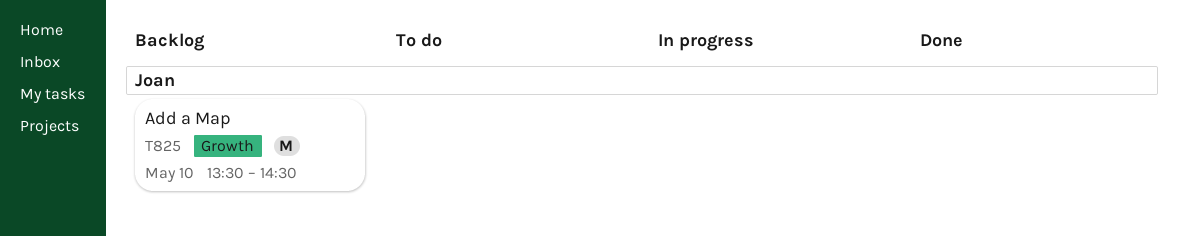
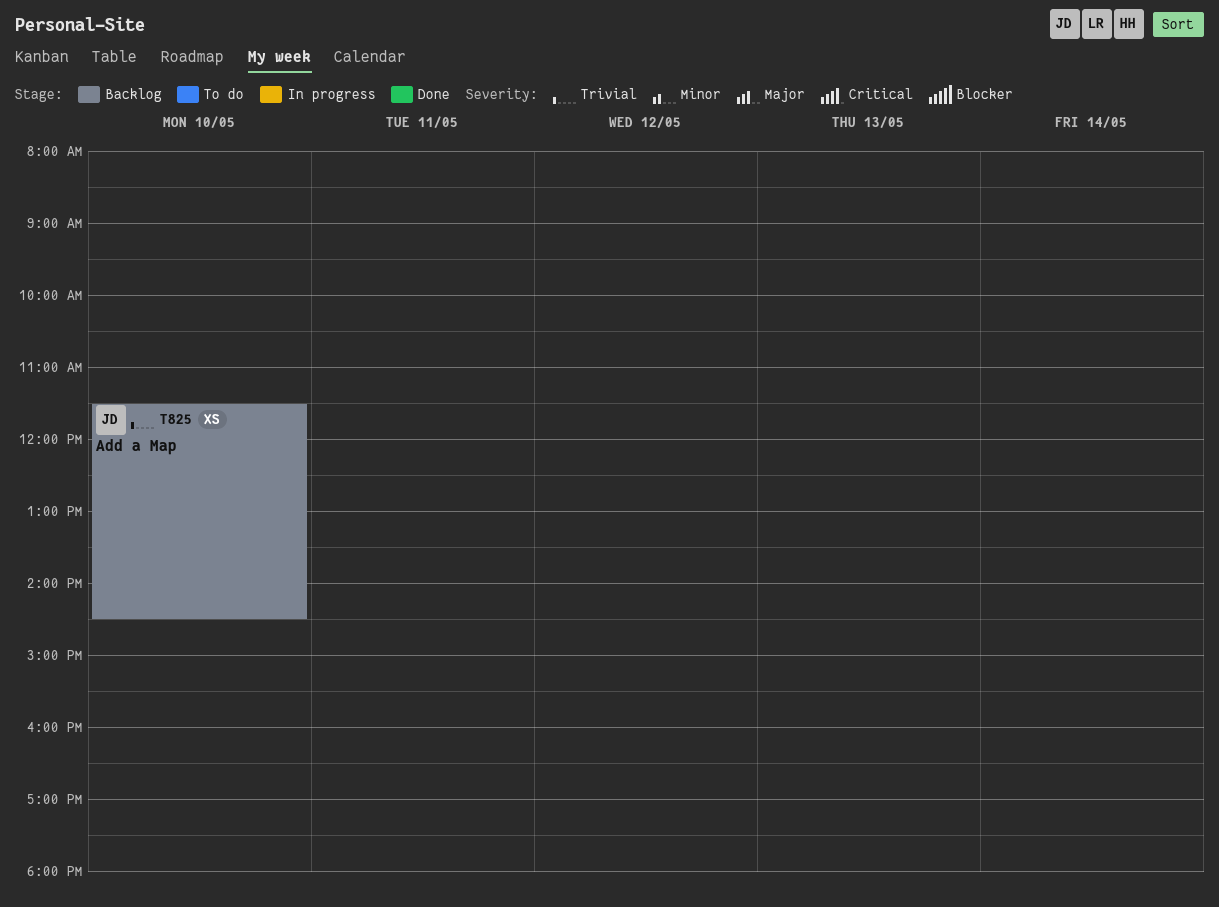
T825, estimate: M -> XS
T825, begins: 13:30 -> 11:30

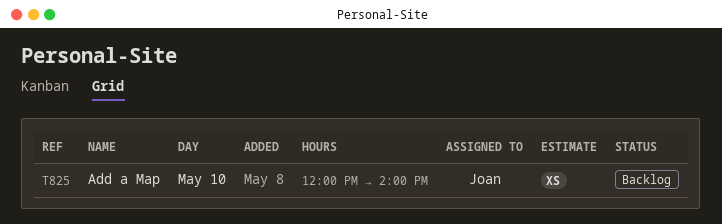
T825, begins: 11:30 -> 12:00
T825, ends: 14:30 -> 14:00

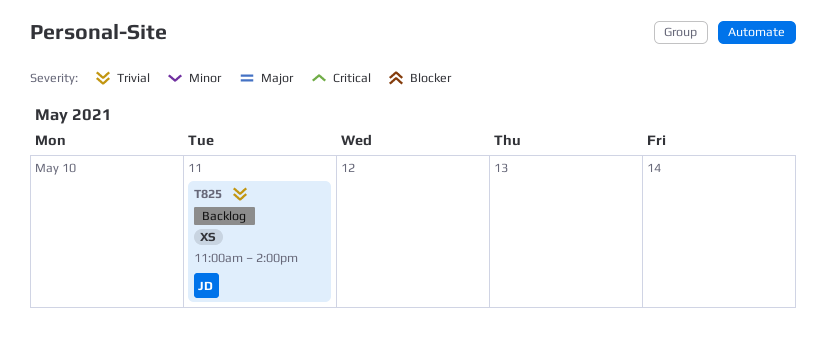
T825, day: May 10 -> May 11
T825, begins: 12:00 -> 11:00

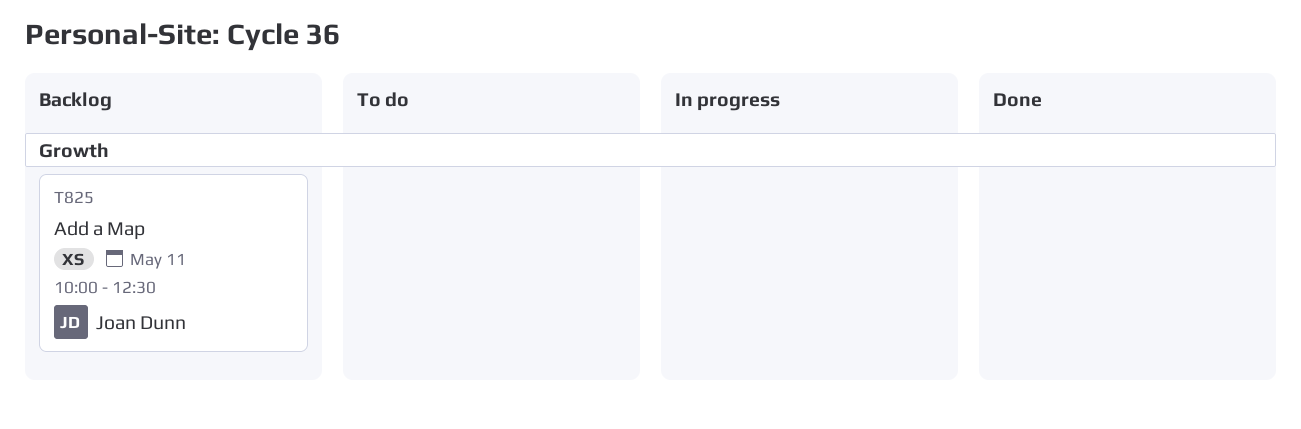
T825, begins: 11:00 -> 10:00
T825, ends: 14:00 -> 12:30

